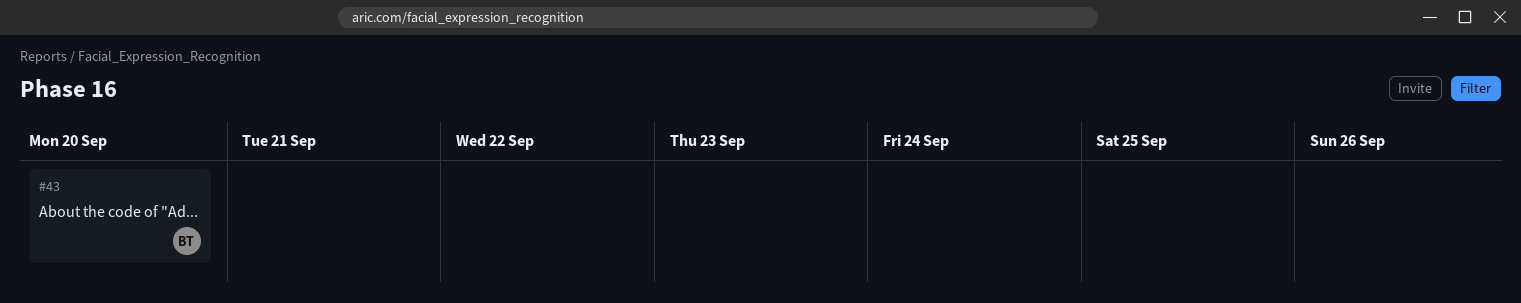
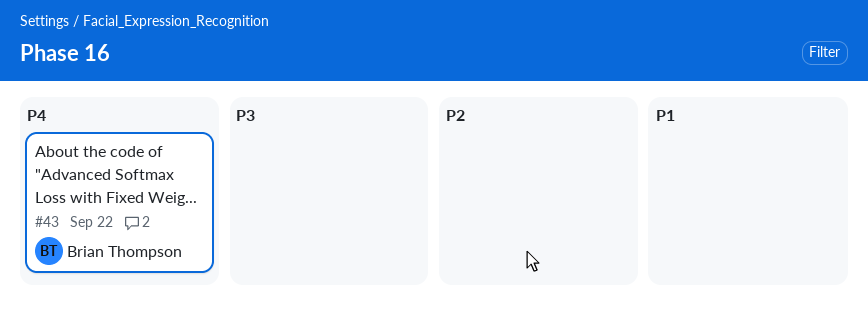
#43, due: Sep 20 -> Sep 22

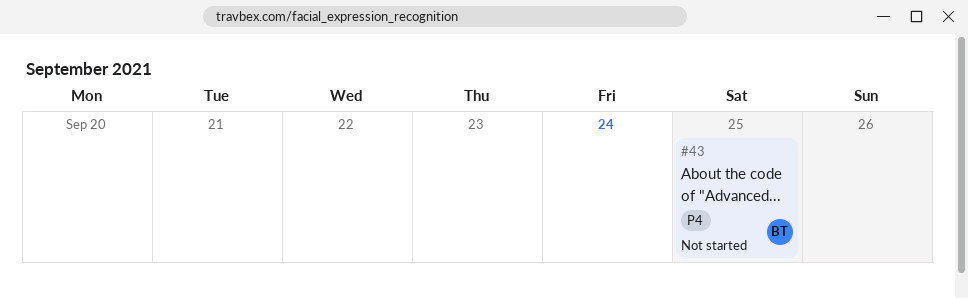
#43, due: Sep 22 -> Sep 25

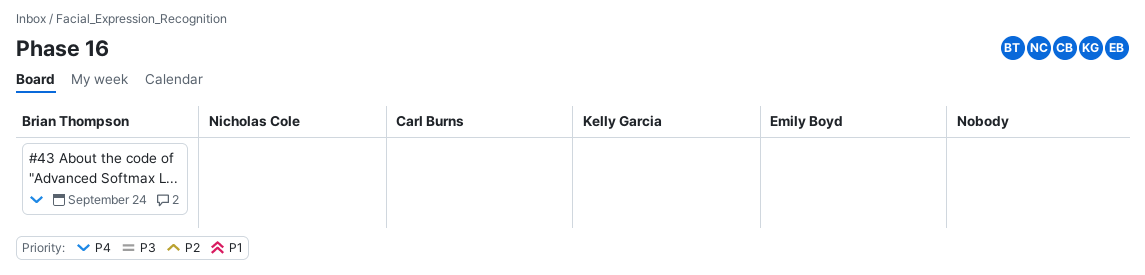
#43, due: Sep 25 -> Sep 24

